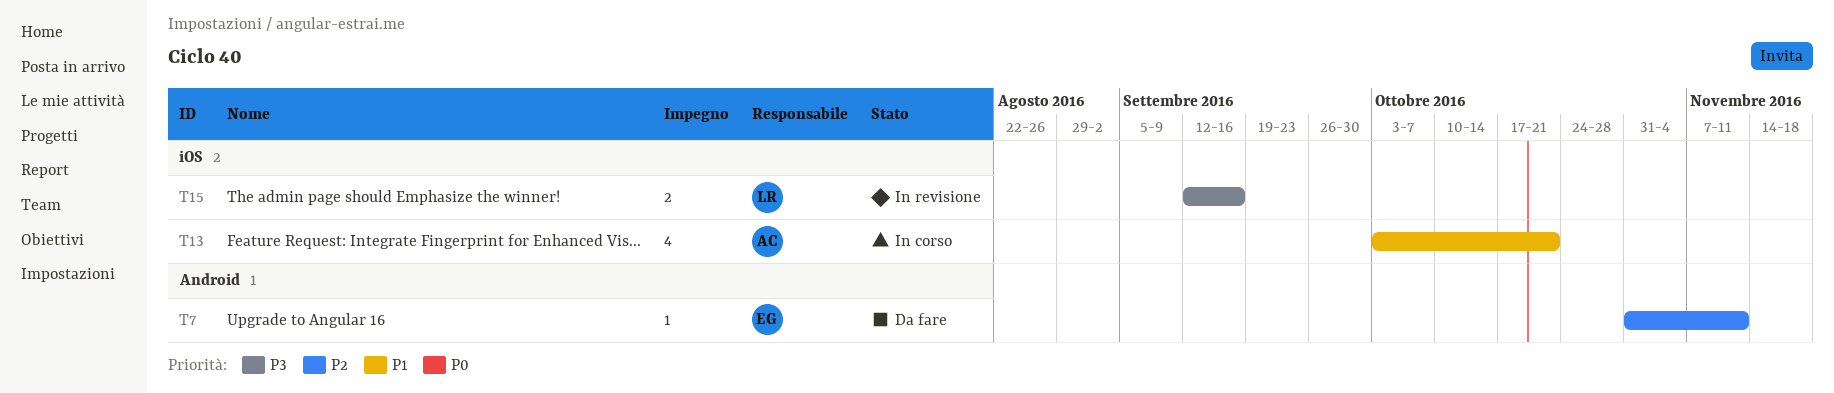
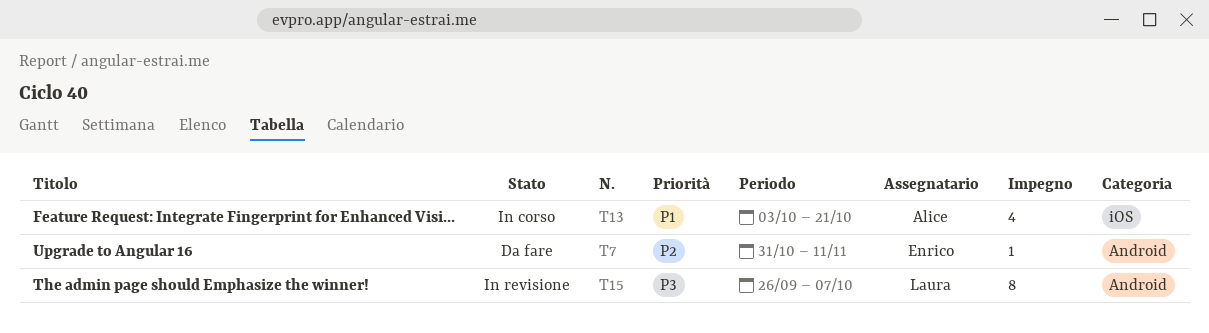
T15, label: iOS -> Android
T15, estimate: 2 -> 8
T15, start: Sep 12 -> Sep 26
T15, due: Sep 16 -> Oct 7

